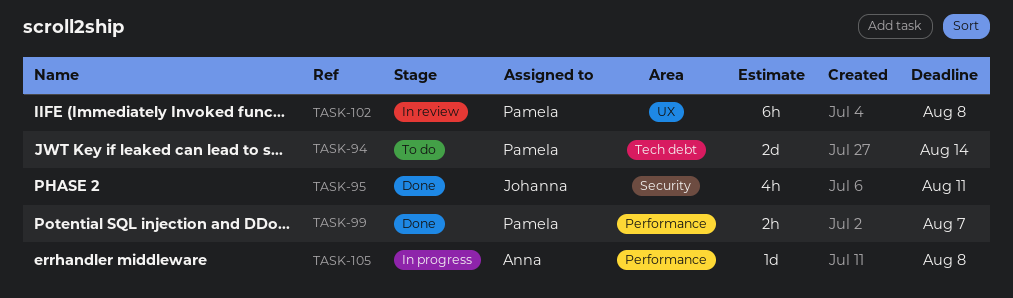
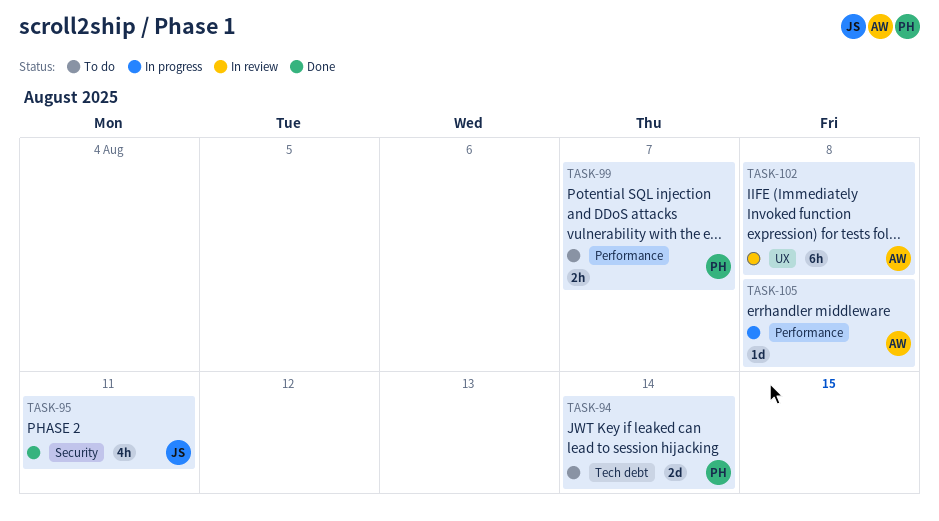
TASK-99, status: Done -> To do
TASK-102, owner: Pamela -> Anna

